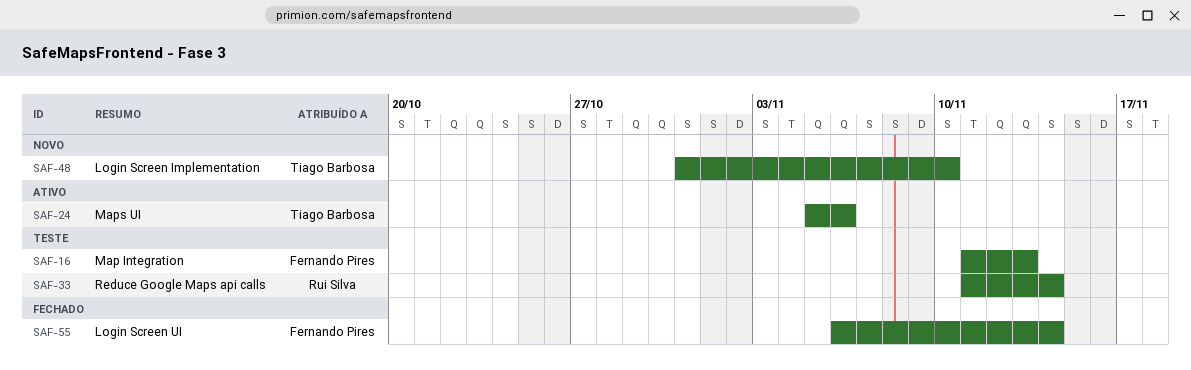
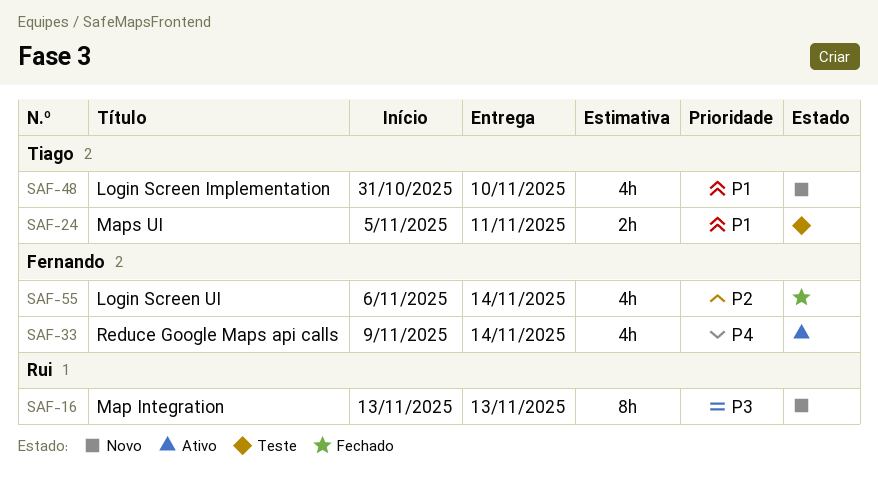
SAF-16, status: Teste -> Novo
SAF-16, owner: Fernando Pires -> Rui Silva
SAF-16, start: Nov 11 -> Nov 13
SAF-24, status: Ativo -> Teste
SAF-24, due: Nov 6 -> Nov 11
SAF-33, status: Teste -> Ativo
SAF-33, owner: Rui Silva -> Fernando Pires
SAF-33, start: Nov 11 -> Nov 9

